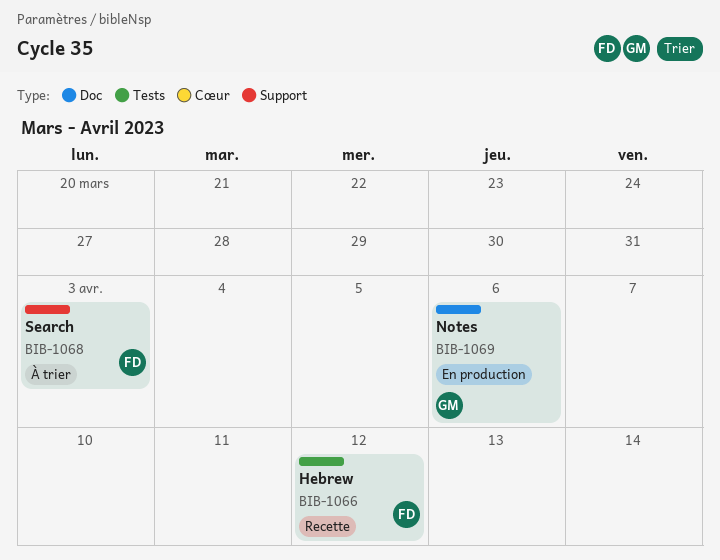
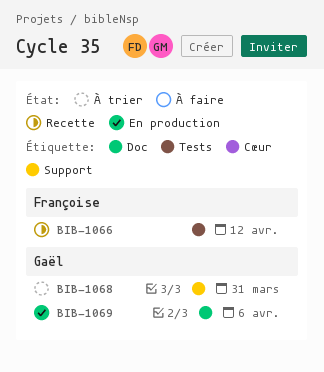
BIB-1068, owner: Françoise -> Gaël
BIB-1068, due: Apr 3 -> Mar 31

